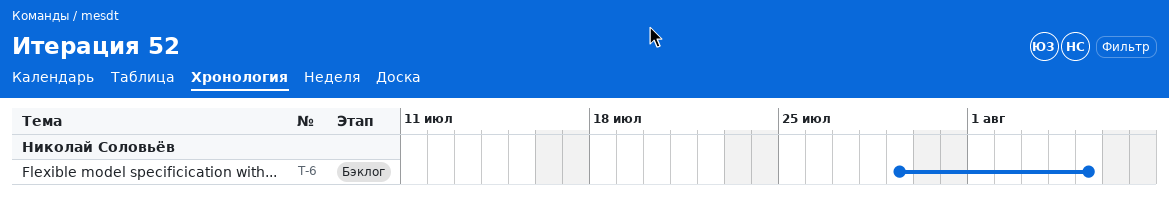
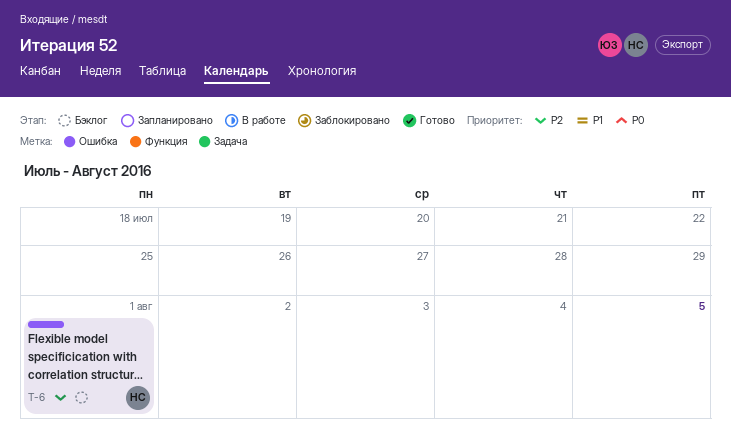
T-6, due: Aug 5 -> Aug 1

